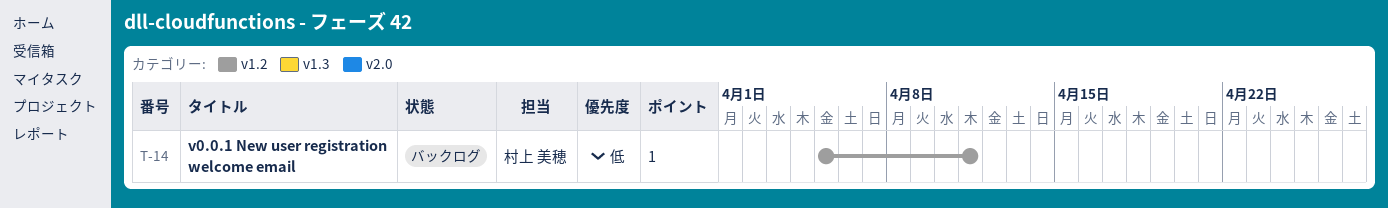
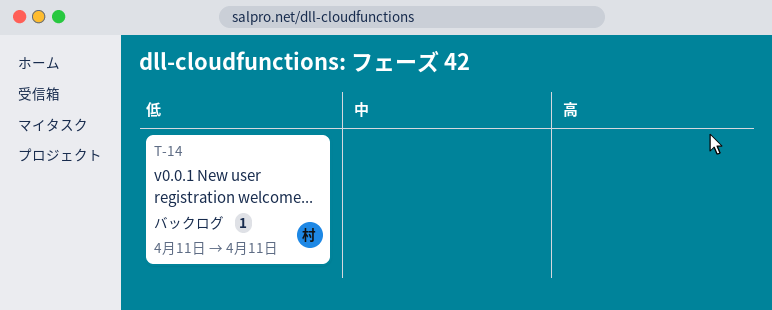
T-14, start: Apr 5 -> Apr 11

